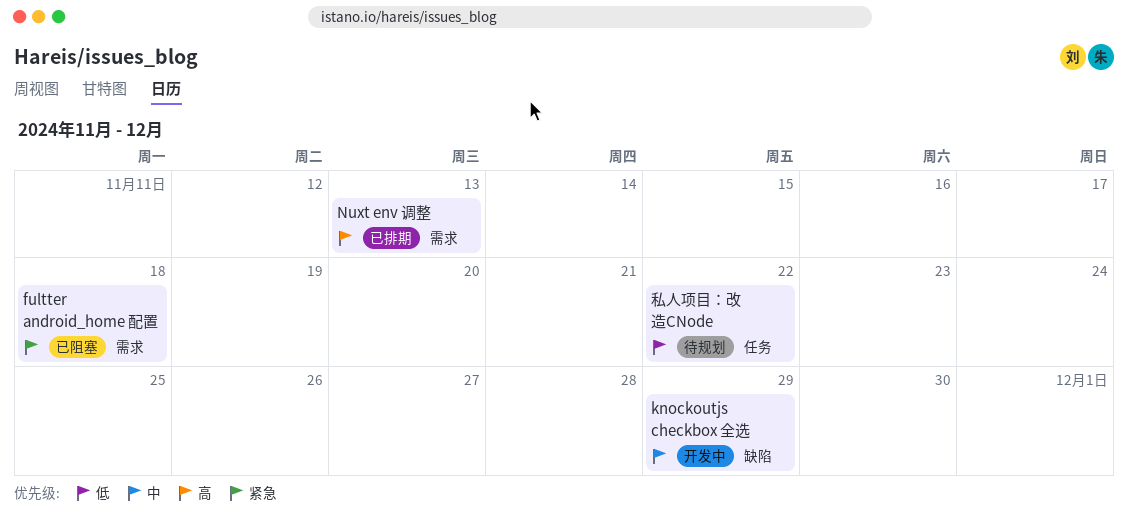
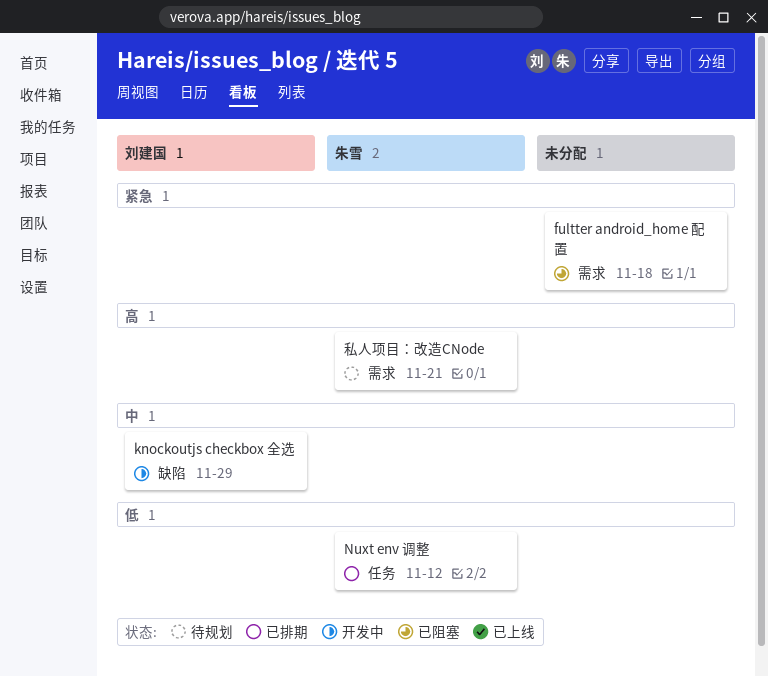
Nuxt env 调整, priority: 高 -> 低
Nuxt env 调整, label: 需求 -> 任务
Nuxt env 调整, due: Nov 13 -> Nov 12
私人项目：改造CNode, priority: 低 -> 高
私人项目：改造CNode, label: 任务 -> 需求
私人项目：改造CNode, due: Nov 22 -> Nov 21

